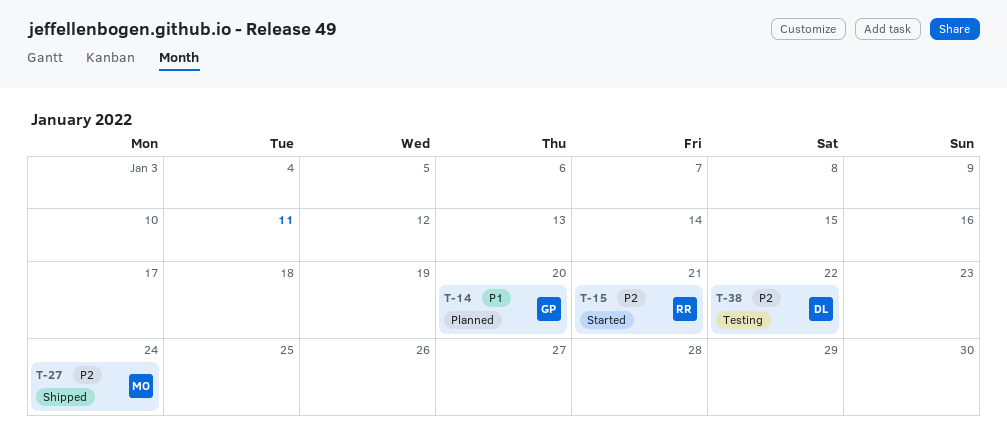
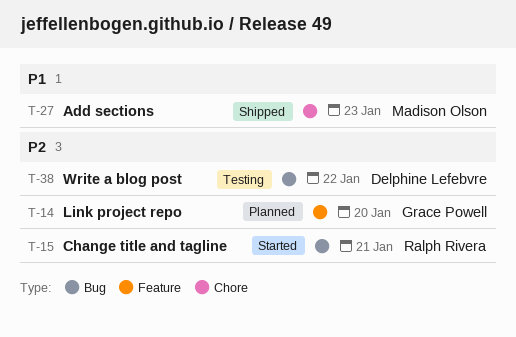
T-14, priority: P1 -> P2
T-27, priority: P2 -> P1
T-27, due: Jan 24 -> Jan 23

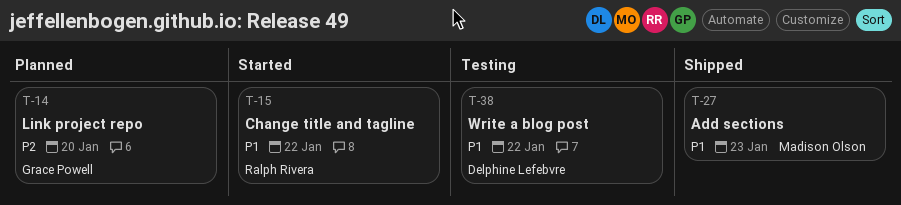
T-15, priority: P2 -> P1
T-15, due: Jan 21 -> Jan 22
T-38, priority: P2 -> P1

